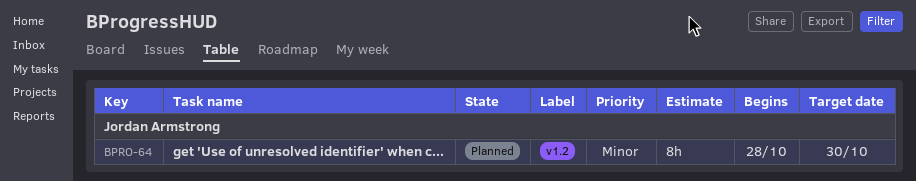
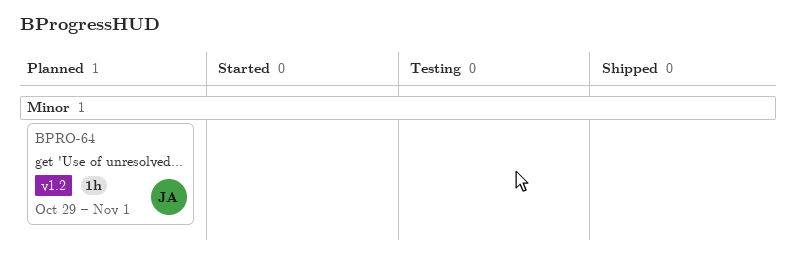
BPRO-64, estimate: 8h -> 1h
BPRO-64, start: Oct 28 -> Oct 29
BPRO-64, due: Oct 30 -> Nov 1

